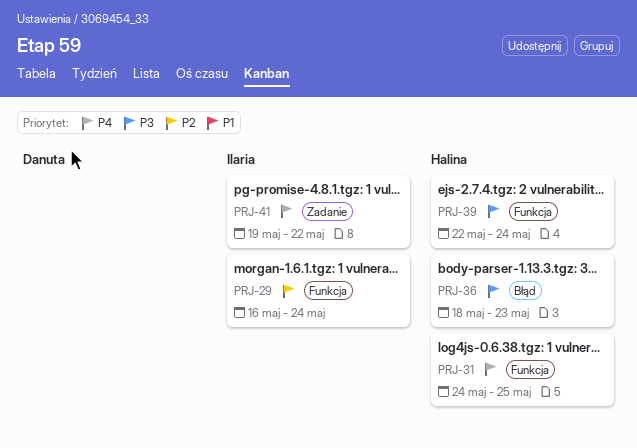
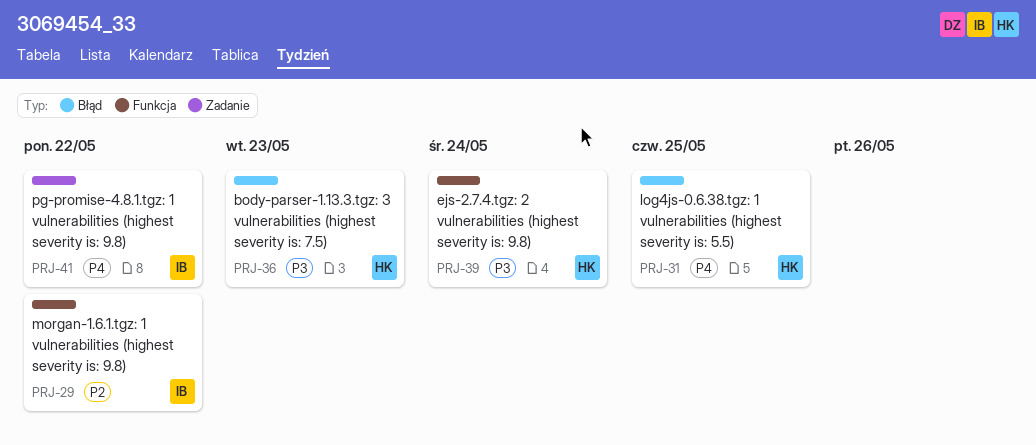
PRJ-29, due: May 24 -> May 22
PRJ-31, label: Funkcja -> Błąd

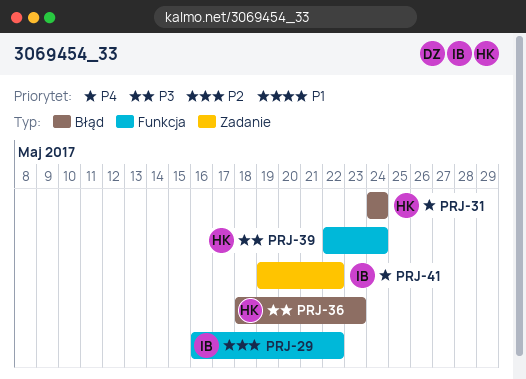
PRJ-31, due: May 25 -> May 24

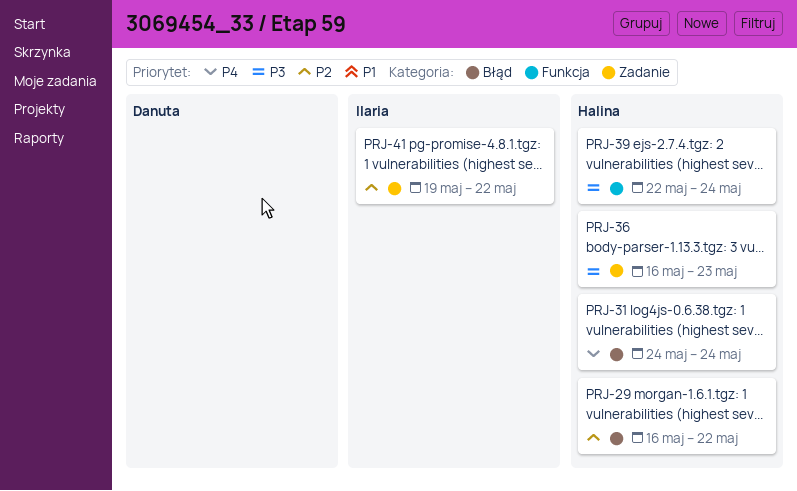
PRJ-29, owner: Ilaria -> Halina
PRJ-29, label: Funkcja -> Błąd
PRJ-36, label: Błąd -> Zadanie
PRJ-36, start: May 18 -> May 16
PRJ-41, priority: P4 -> P2

